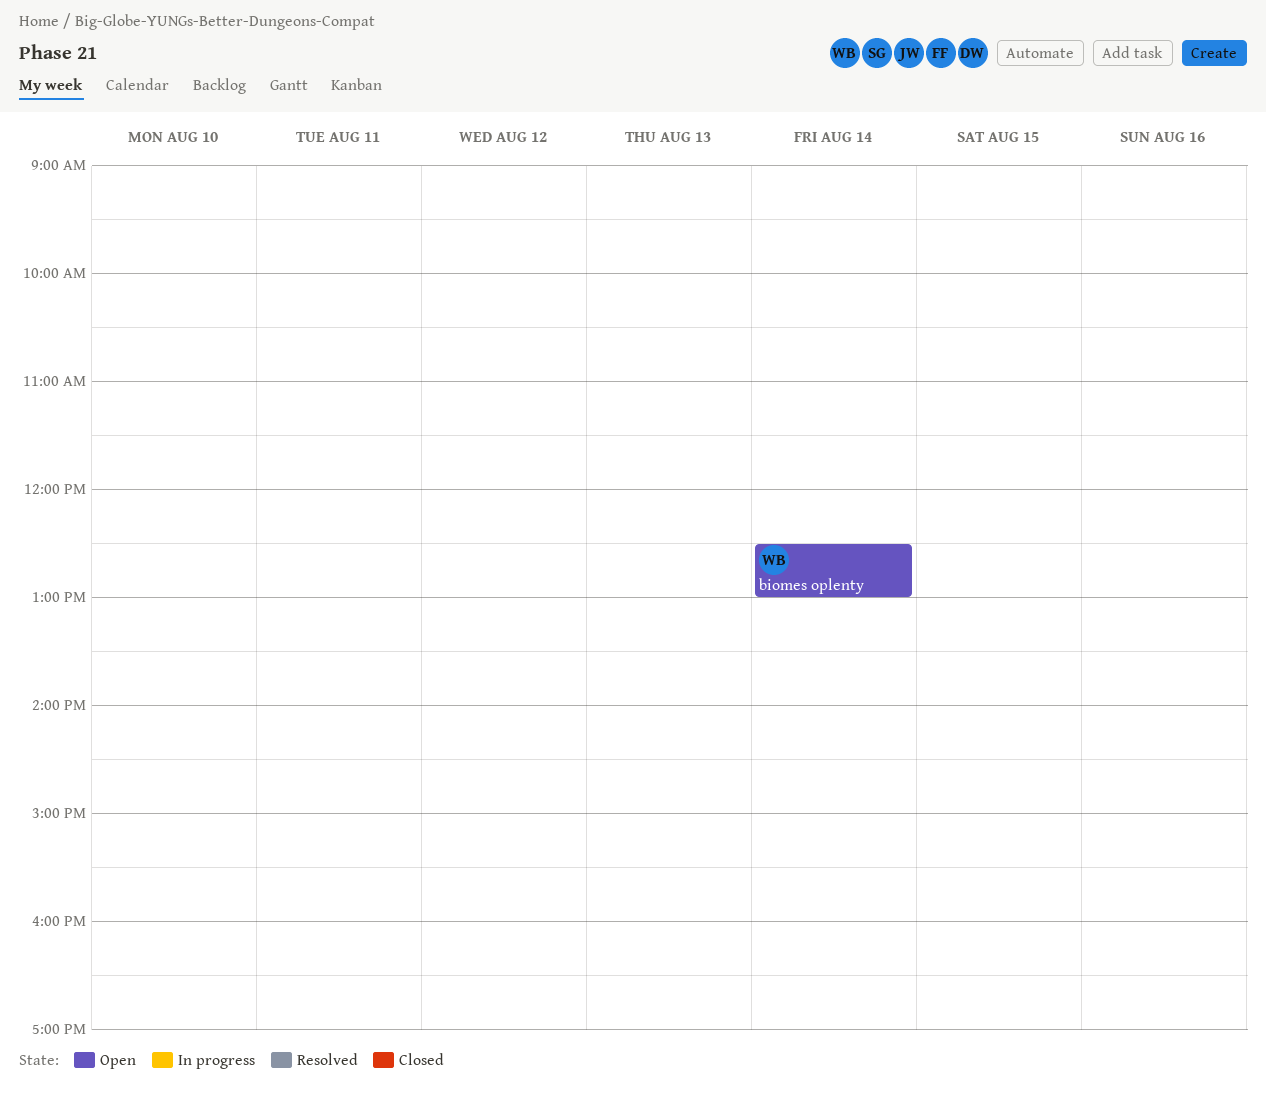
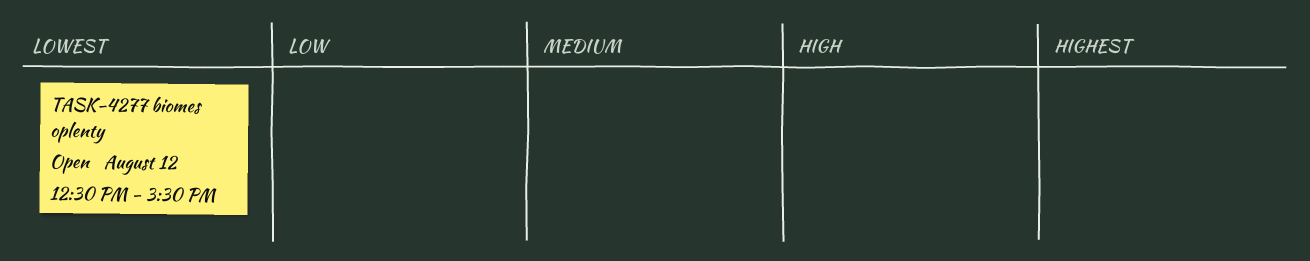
biomes oplenty, day: Aug 14 -> Aug 12
biomes oplenty, ends: 13:00 -> 15:30

